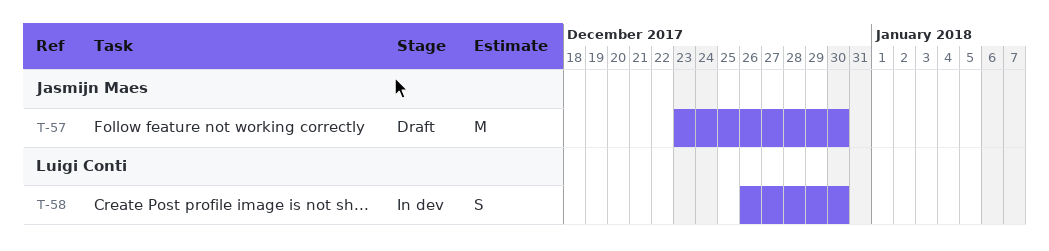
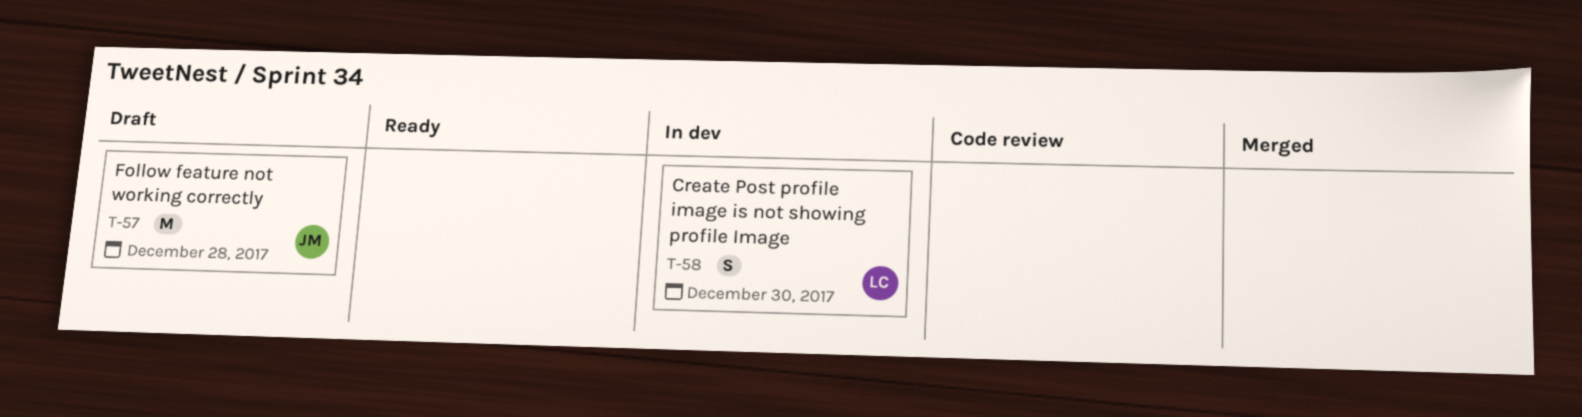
T-57, due: Dec 30 -> Dec 28

